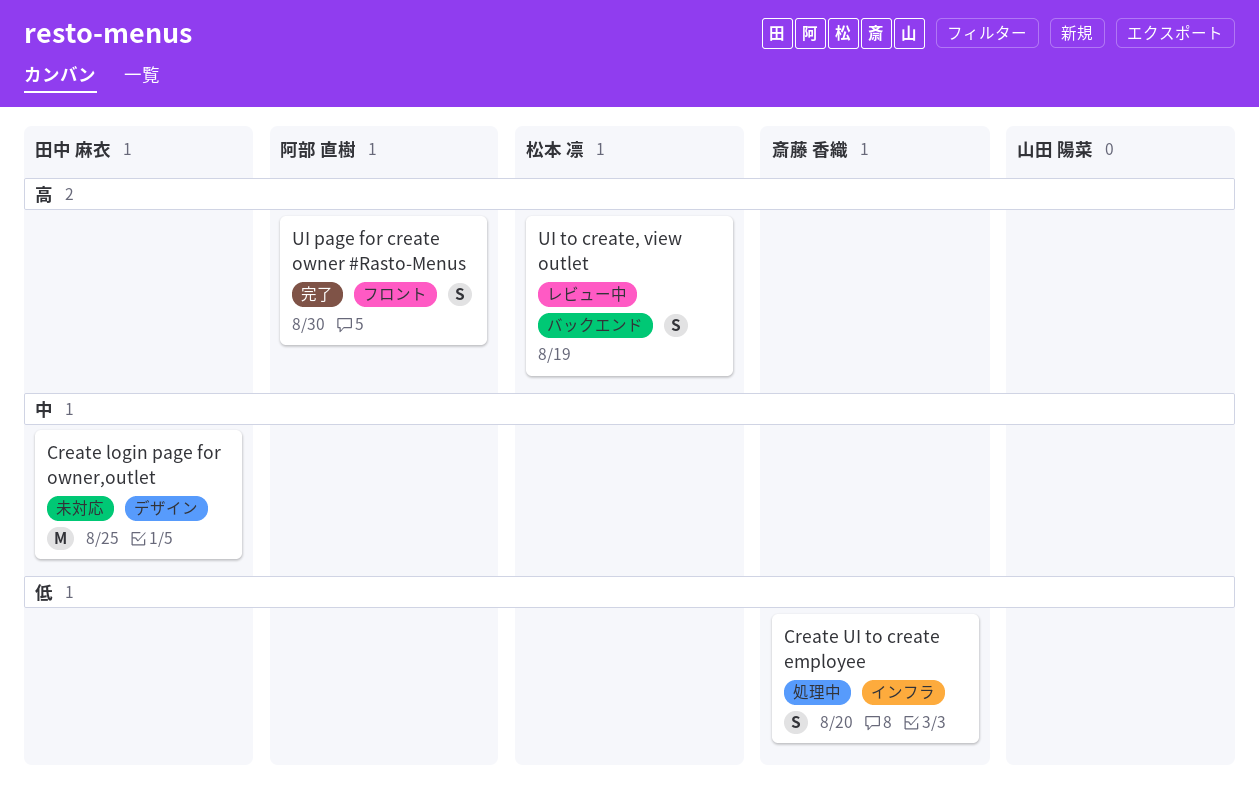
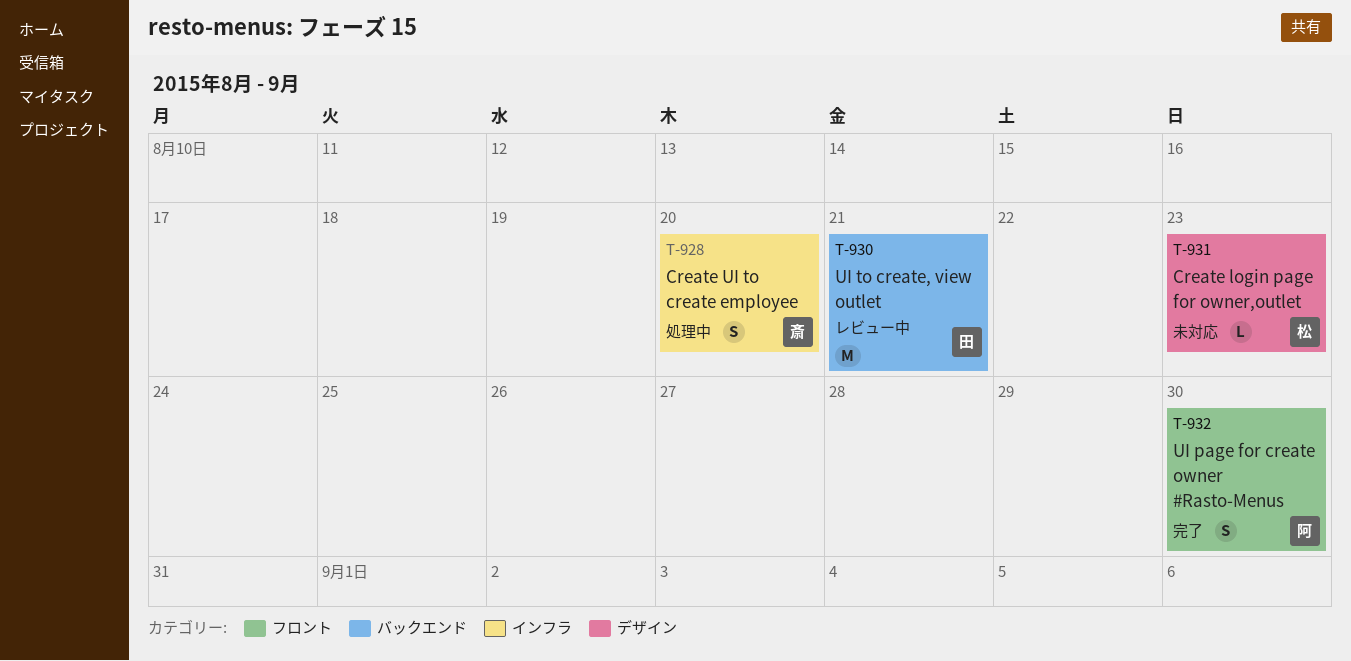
Create login page for owner,outlet, owner: 田中 麻衣 -> 松本 凛
Create login page for owner,outlet, estimate: M -> L
Create login page for owner,outlet, due: Aug 25 -> Aug 23
UI to create, view outlet, owner: 松本 凛 -> 田中 麻衣
UI to create, view outlet, estimate: S -> M
UI to create, view outlet, due: Aug 19 -> Aug 21

